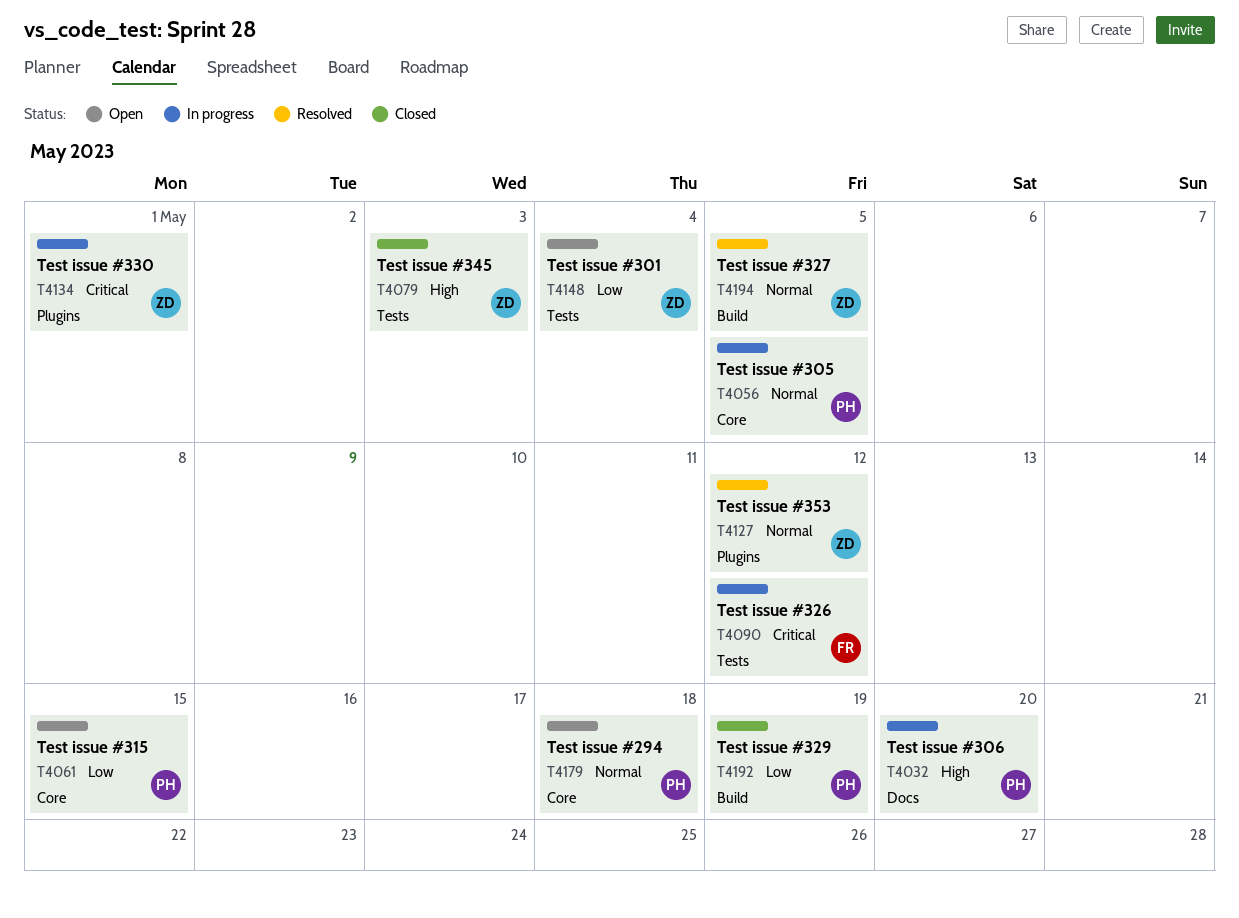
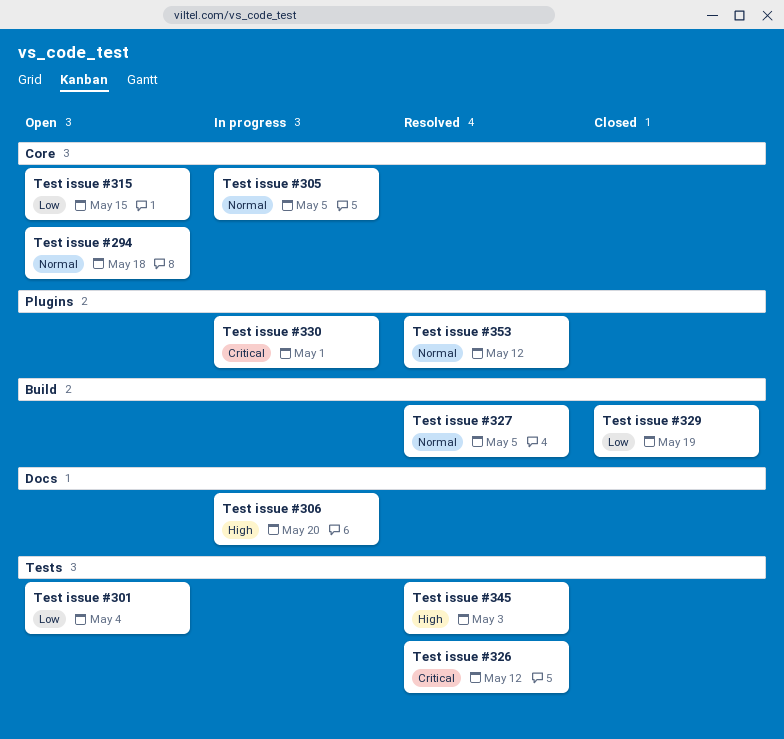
Test issue #326, status: In progress -> Resolved
Test issue #345, status: Closed -> Resolved

